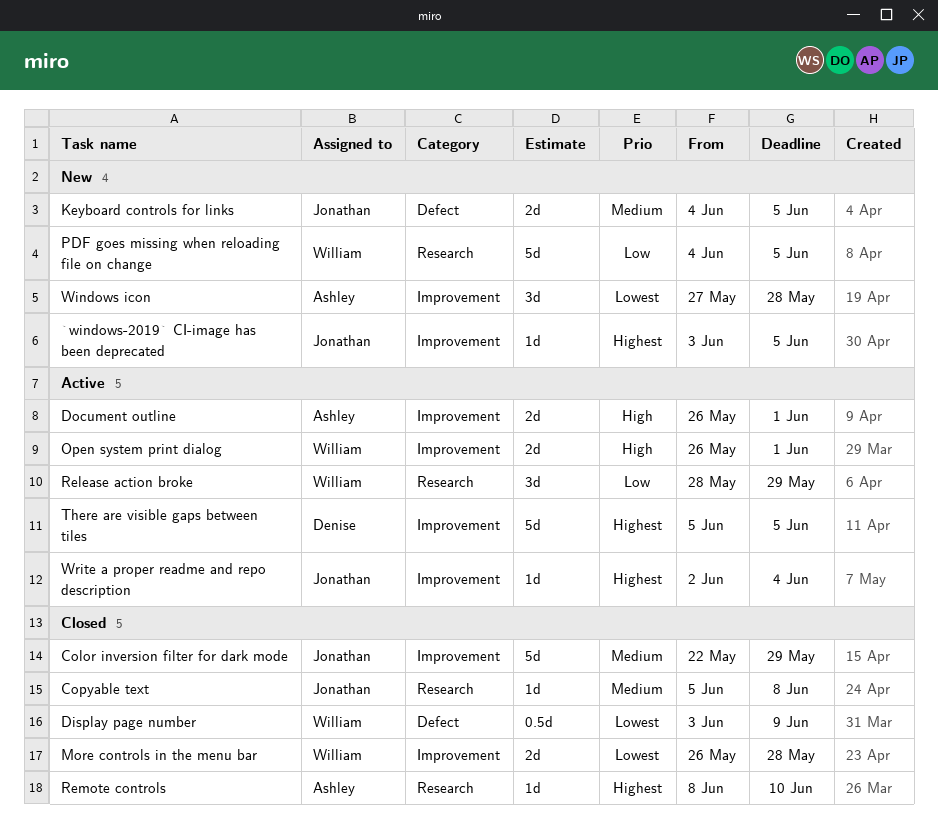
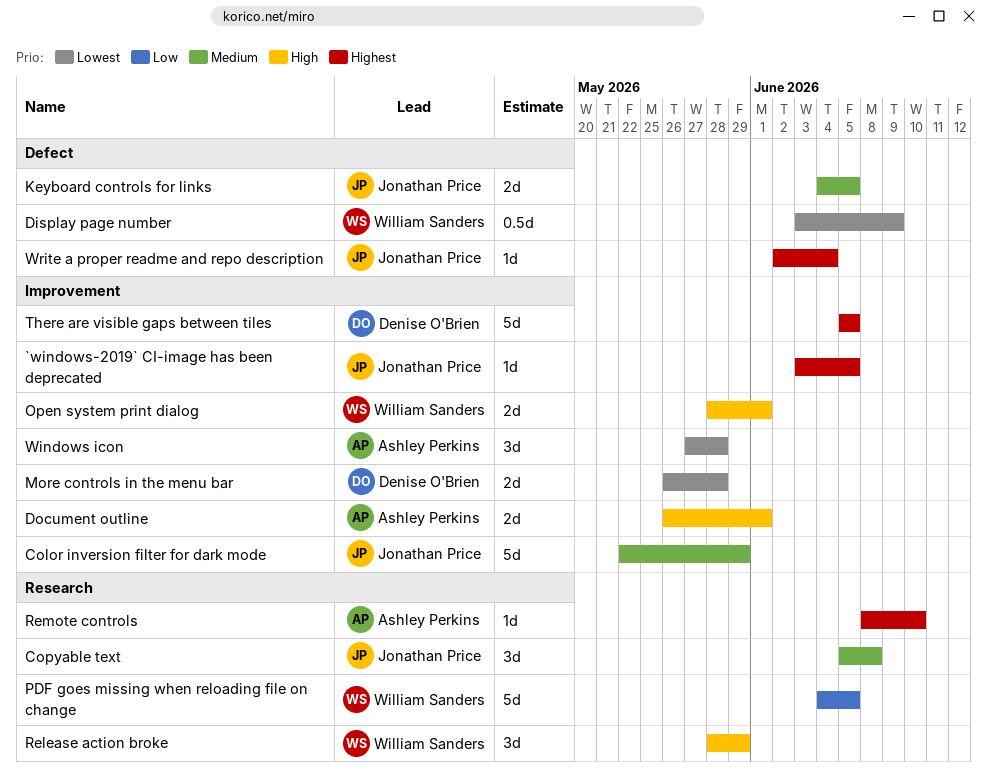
Copyable text, estimate: 1d -> 3d
More controls in the menu bar, owner: William Sanders -> Denise O'Brien
Open system print dialog, start: May 26 -> May 28
Release action broke, priority: Low -> High
Write a proper readme and repo description, label: Improvement -> Defect

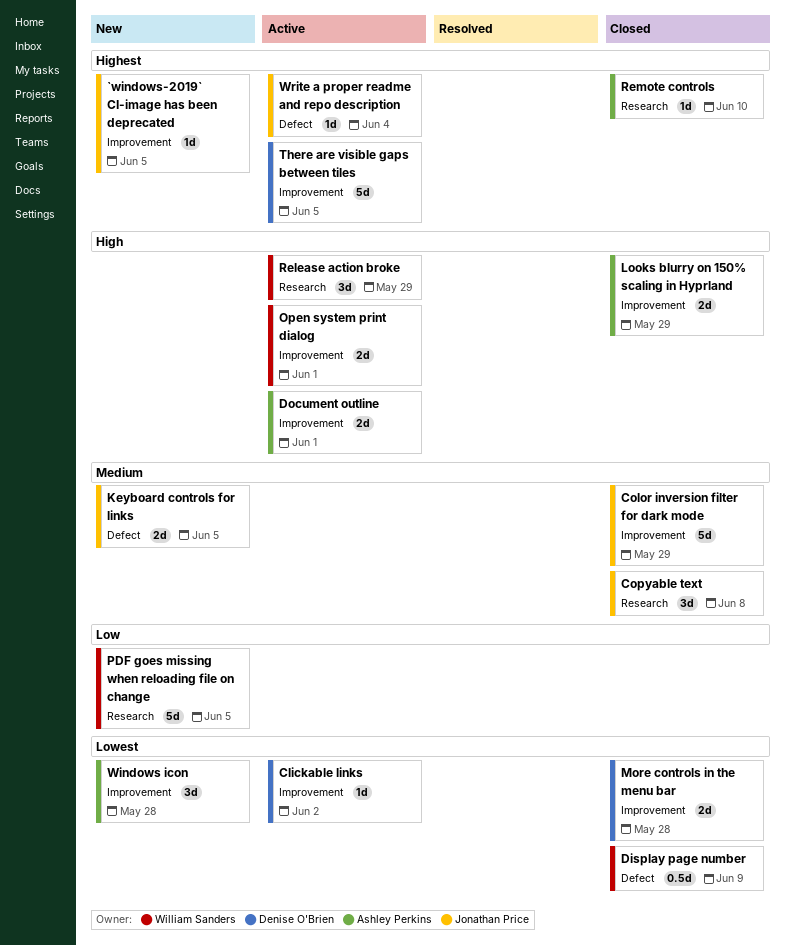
Clickable links: none -> present
Looks blurry on 150% scaling in Hyprland: none -> present

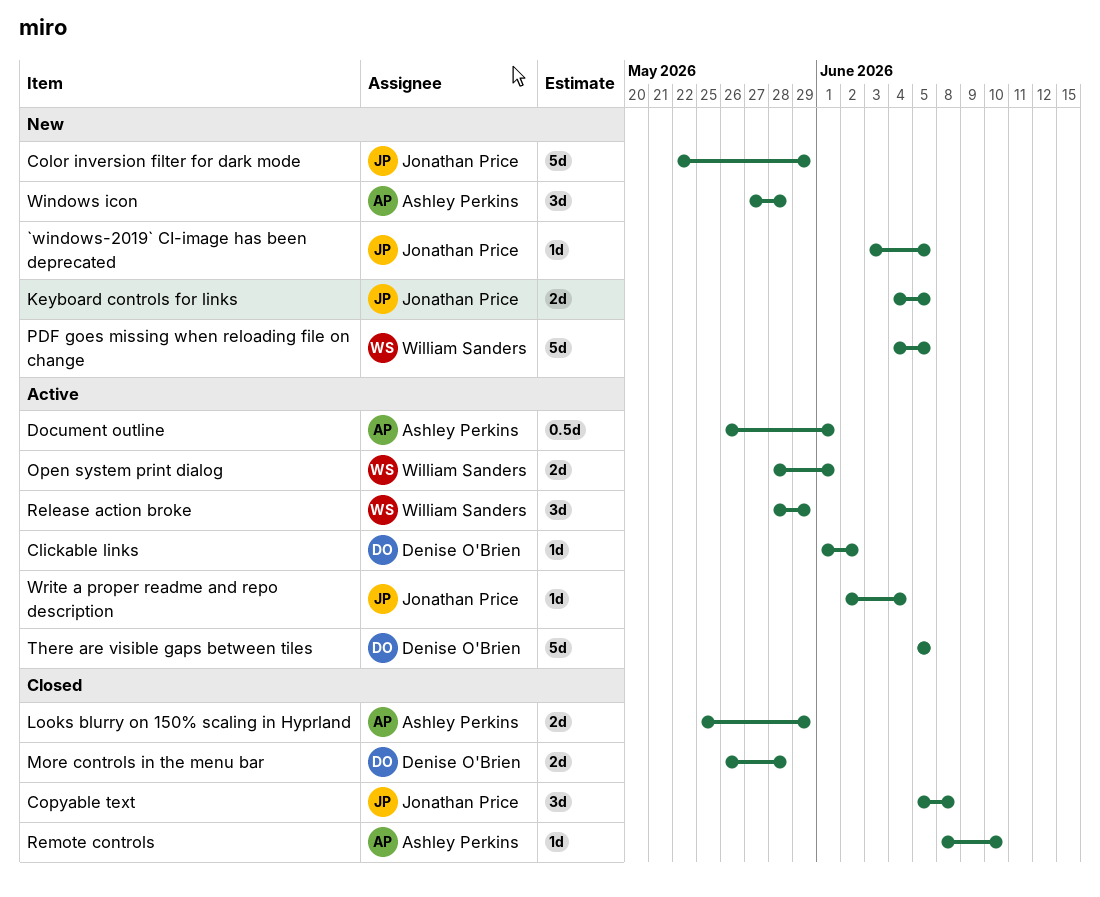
Color inversion filter for dark mode, status: Closed -> New
Display page number: present -> none
Document outline, estimate: 2d -> 0.5d

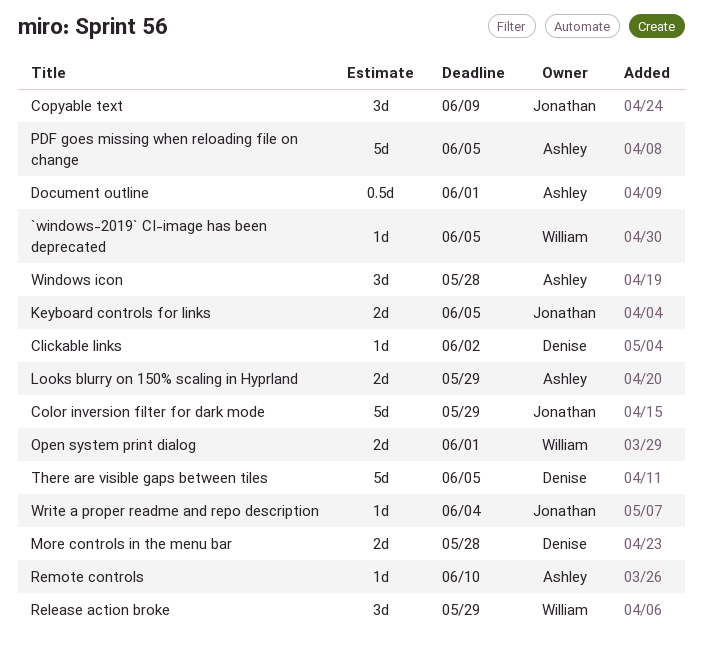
`windows-2019` CI-image has been deprecated, owner: Jonathan Price -> William Sanders
Copyable text, due: Jun 8 -> Jun 9
PDF goes missing when reloading file on change, owner: William Sanders -> Ashley Perkins

